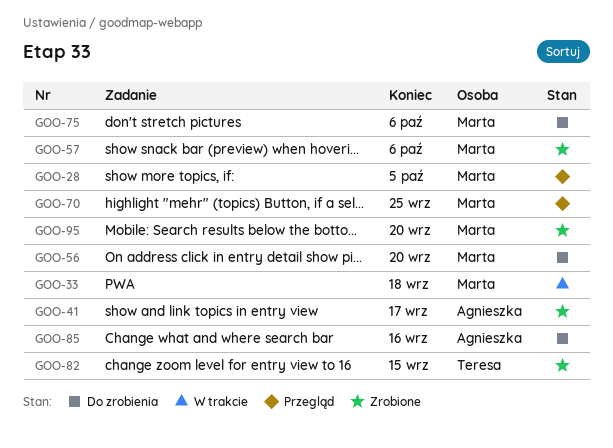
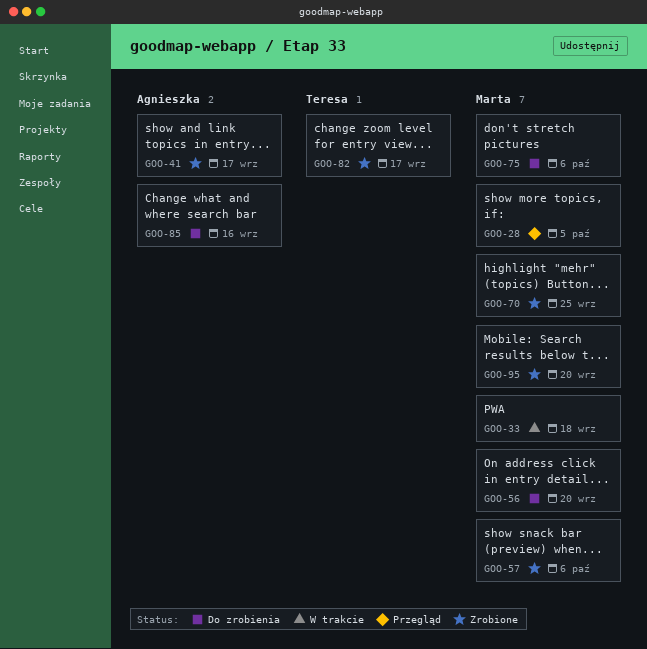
GOO-70, status: Przegląd -> Zrobione
GOO-82, due: Sep 15 -> Sep 17

